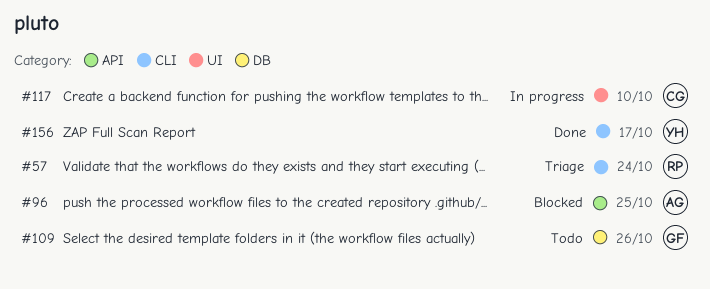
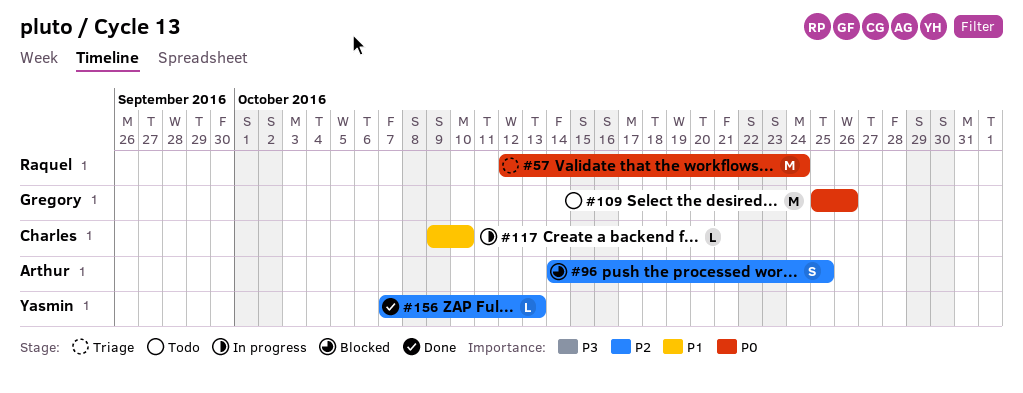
#156, due: Oct 17 -> Oct 13

